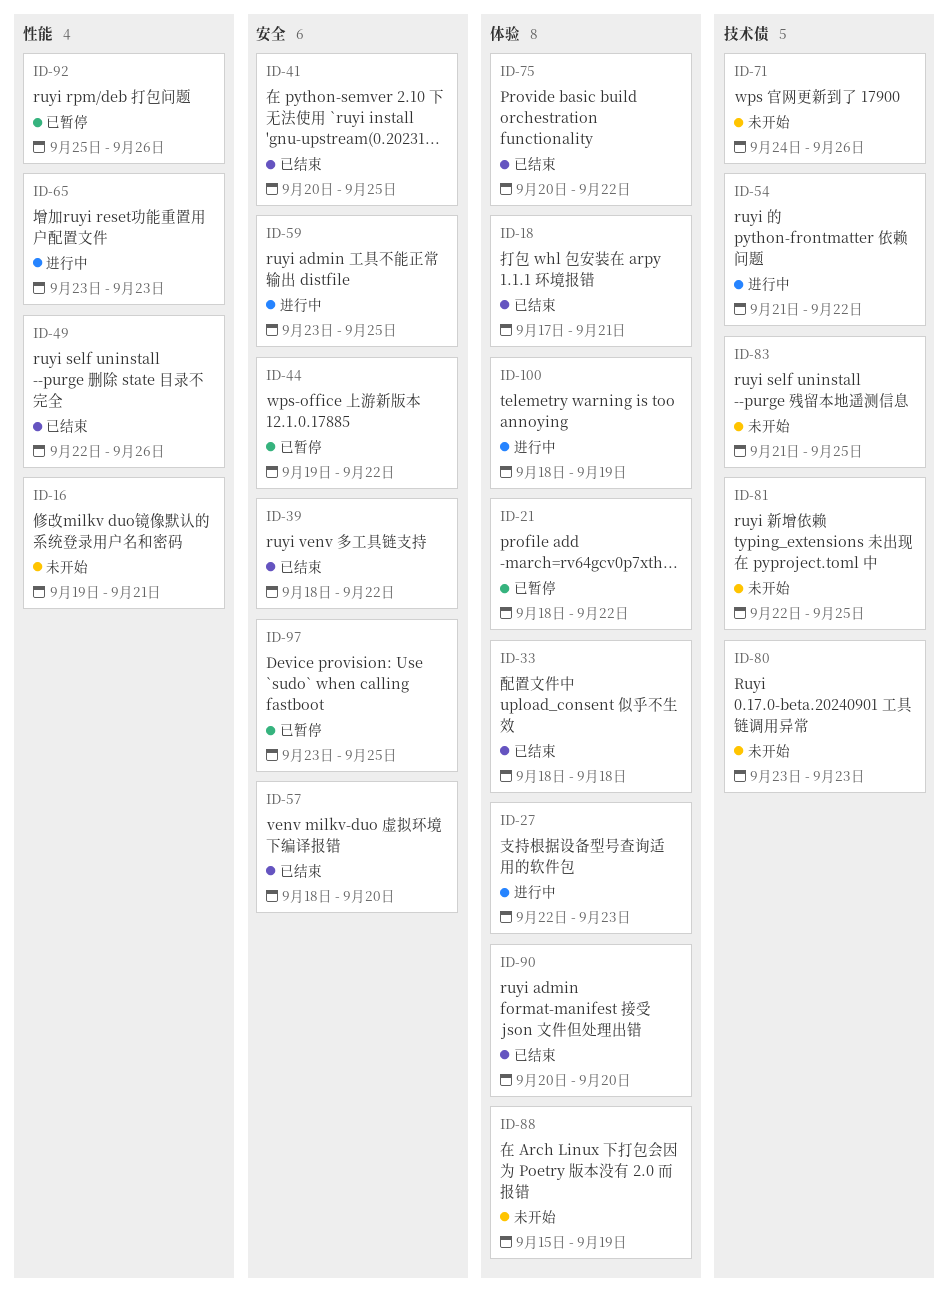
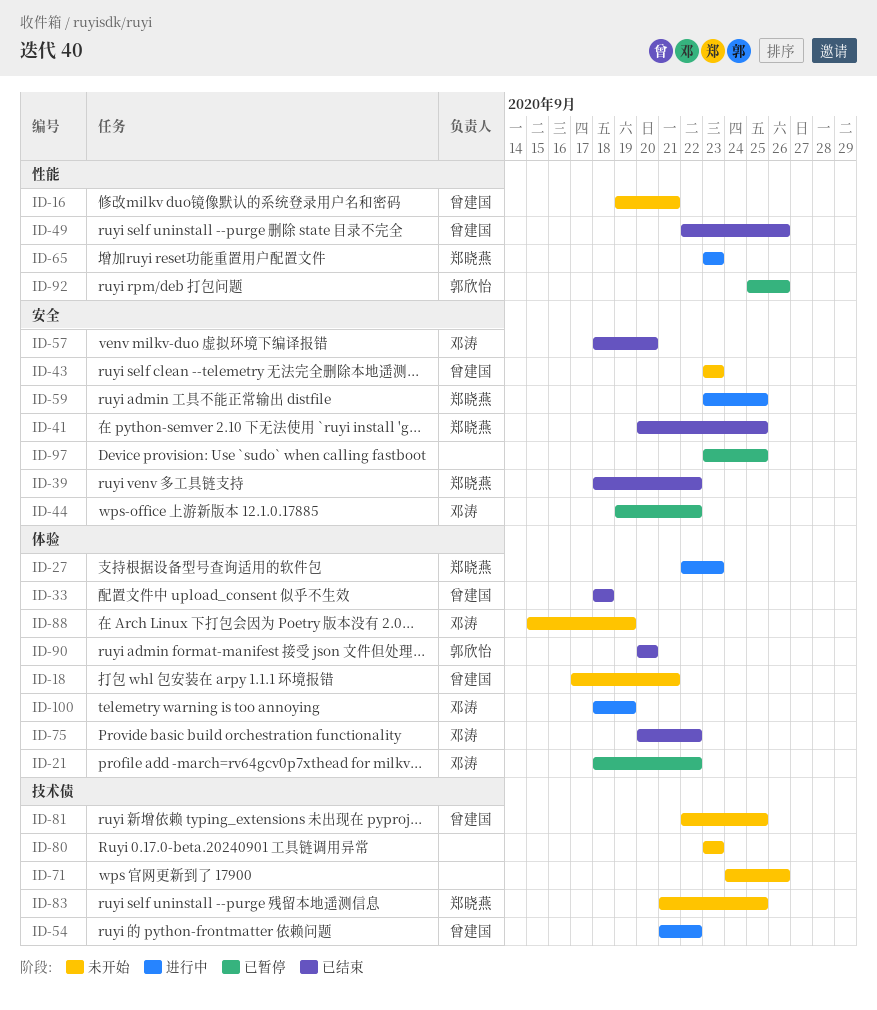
ID-18, status: 已结束 -> 未开始
ID-43: none -> present

